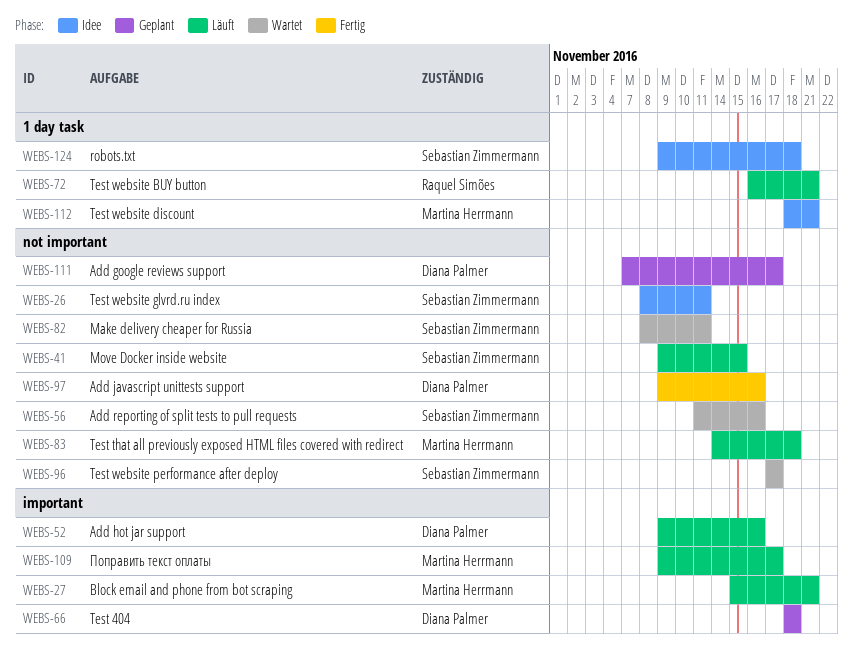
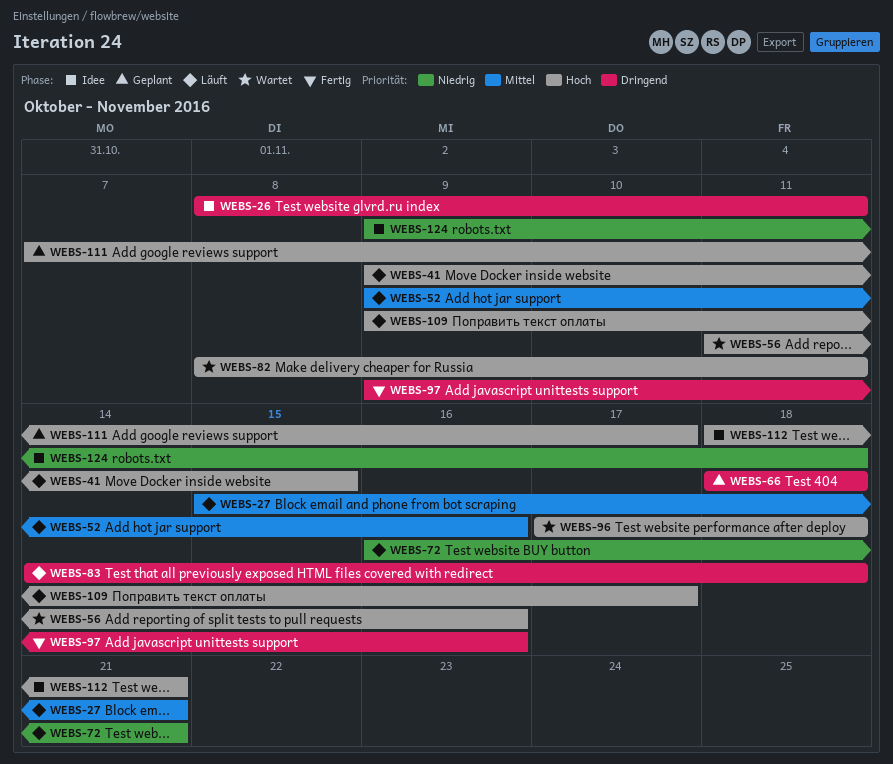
WEBS-96, due: Nov 17 -> Nov 18

